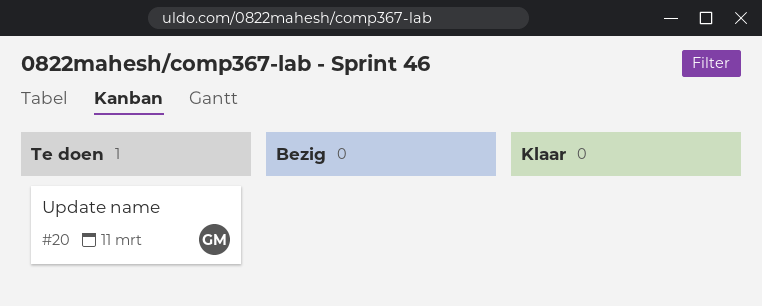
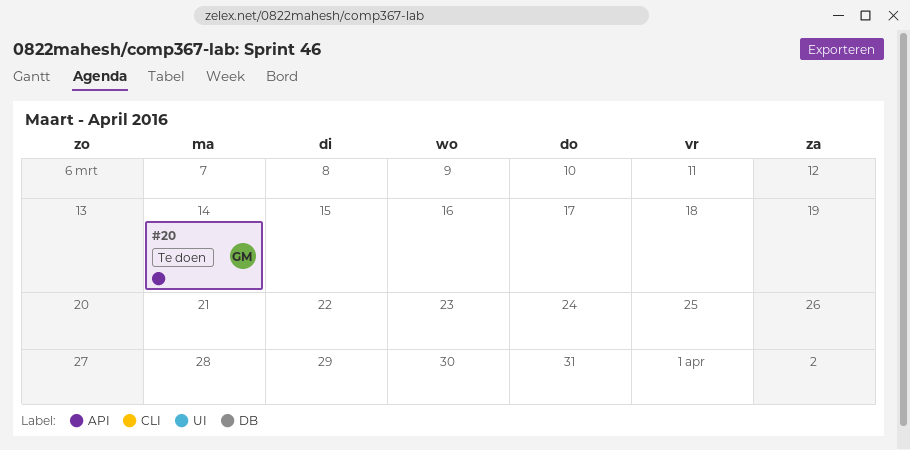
#20, due: Mar 11 -> Mar 14

